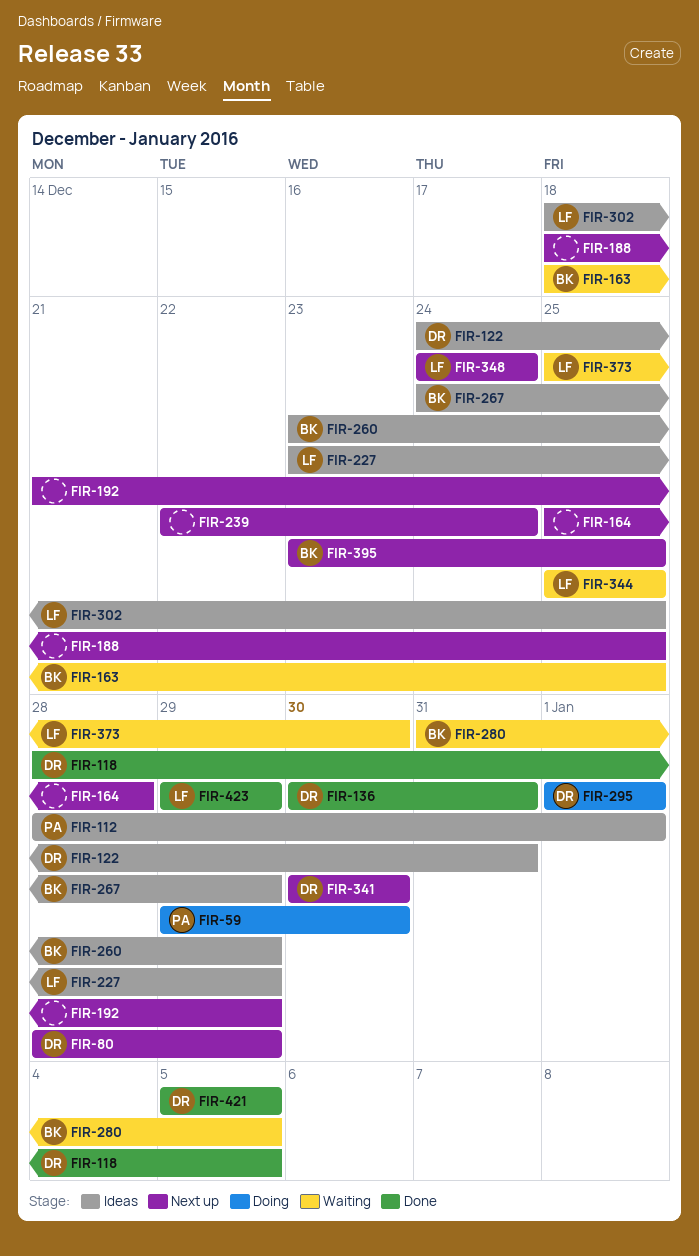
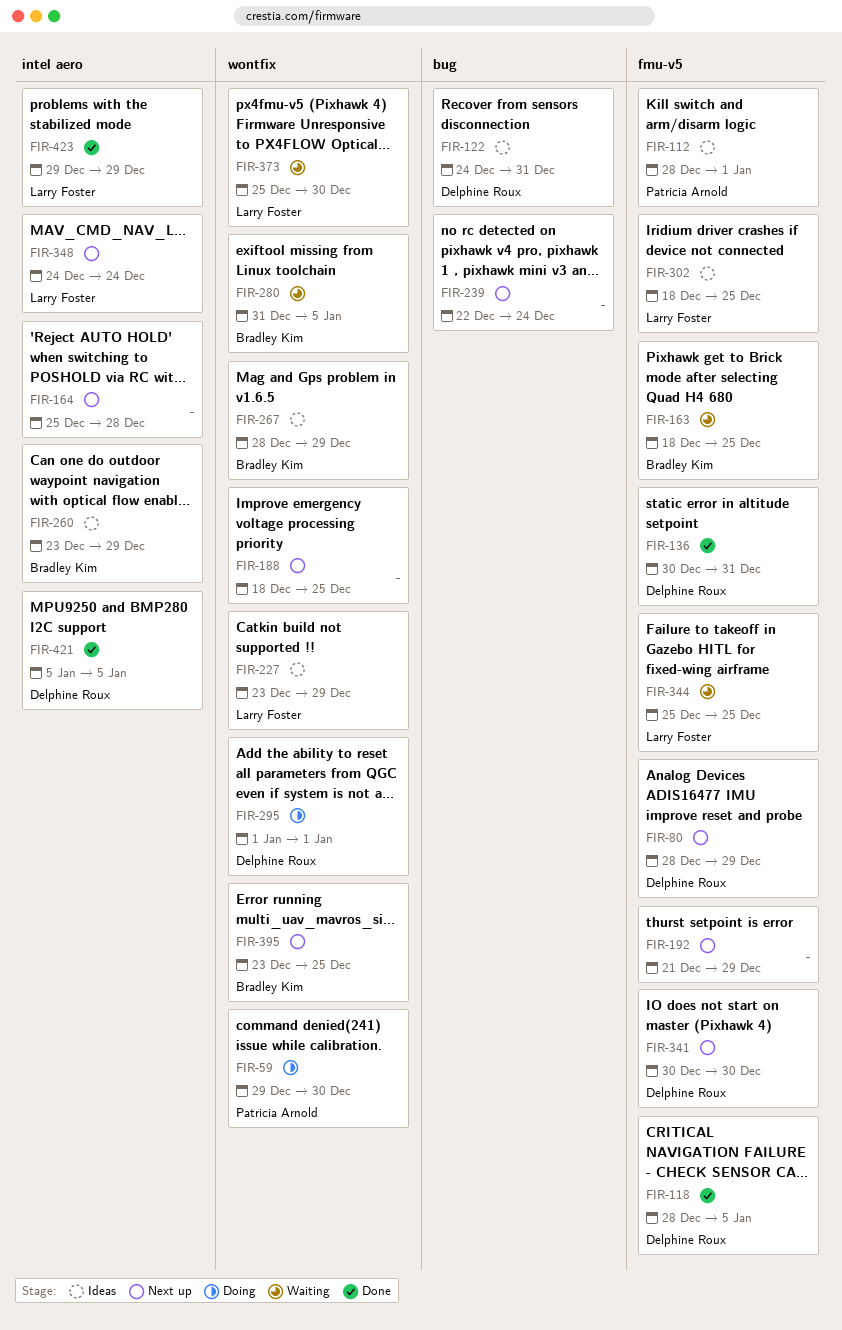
FIR-267, start: Dec 24 -> Dec 28

